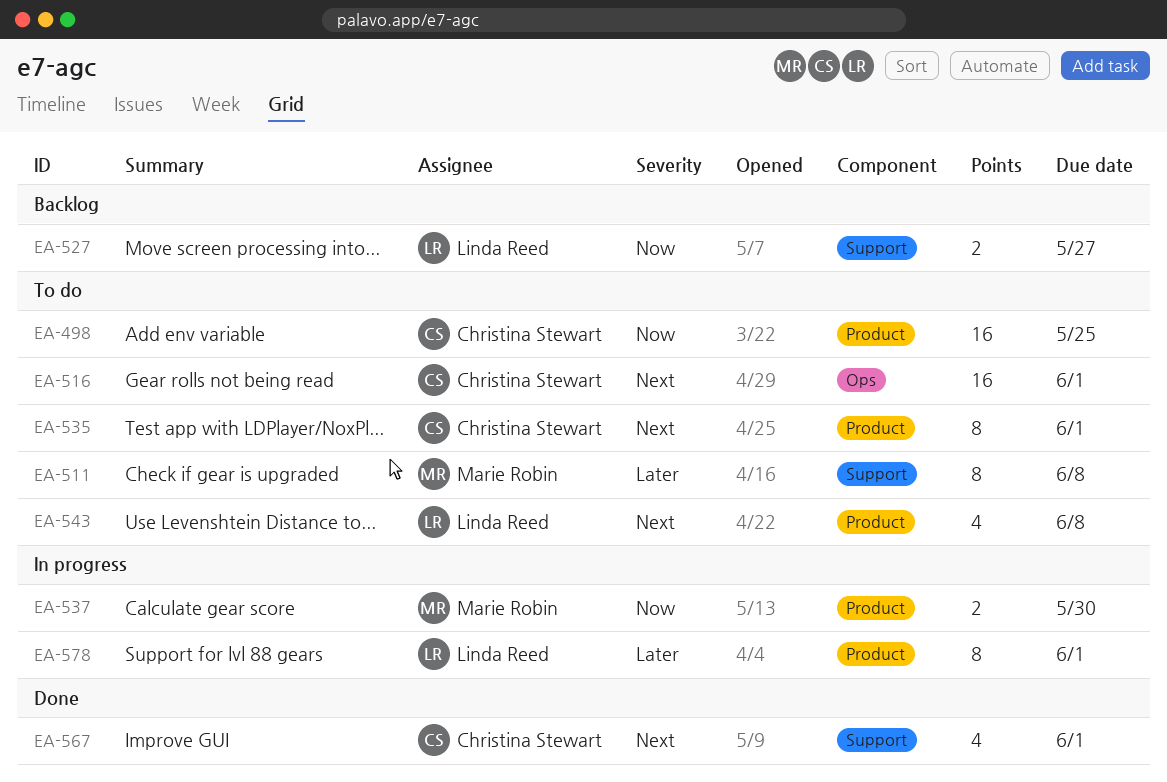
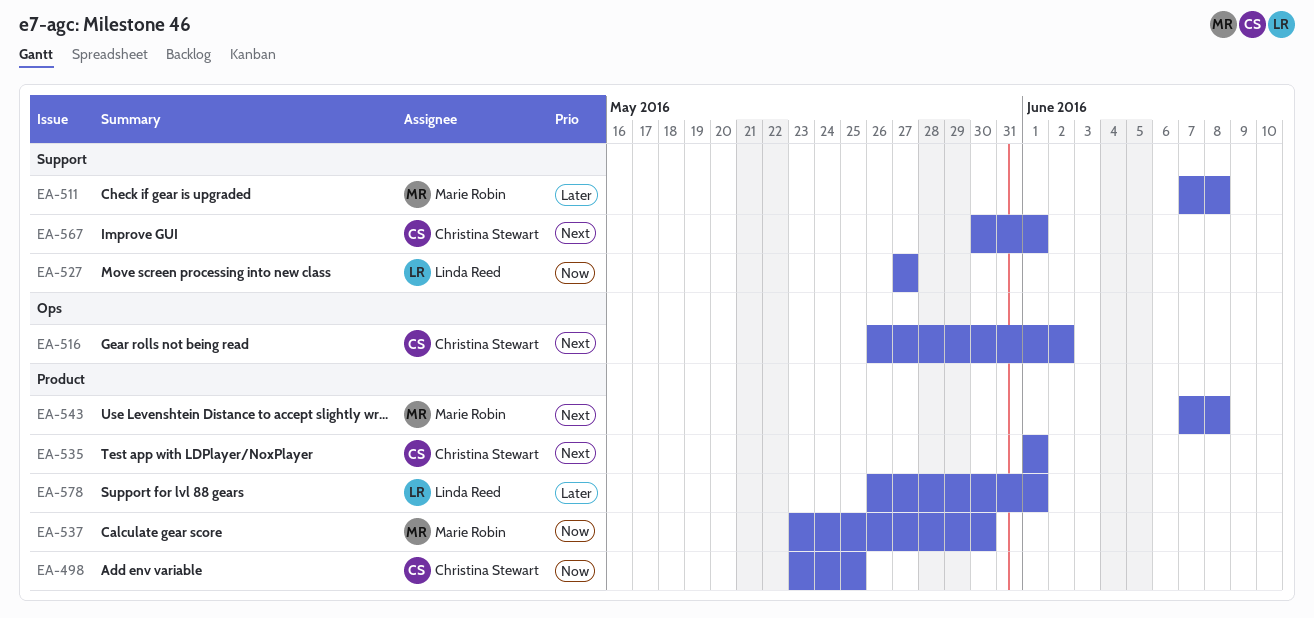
EA-516, due: Jun 1 -> Jun 2
EA-543, owner: Linda Reed -> Marie Robin

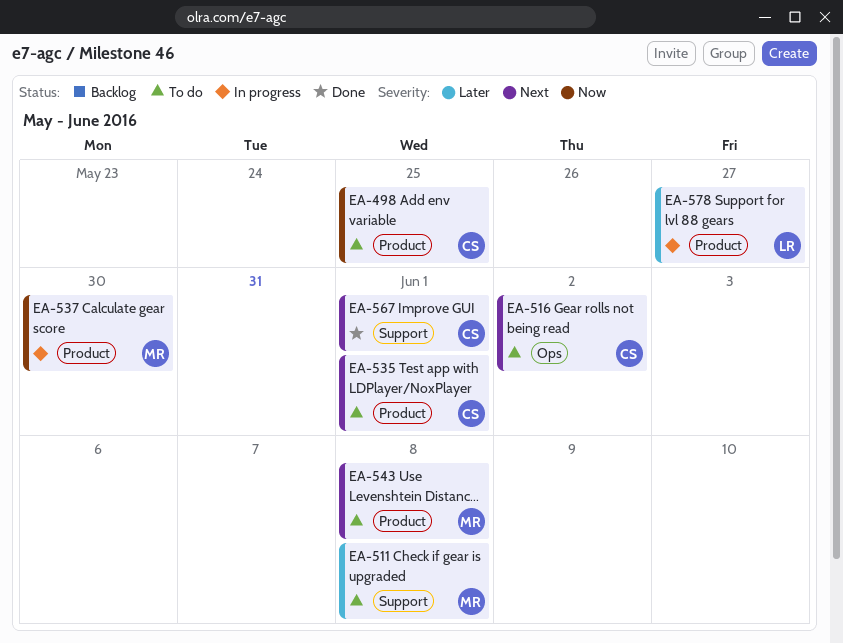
EA-527: present -> none
EA-578, due: Jun 1 -> May 27

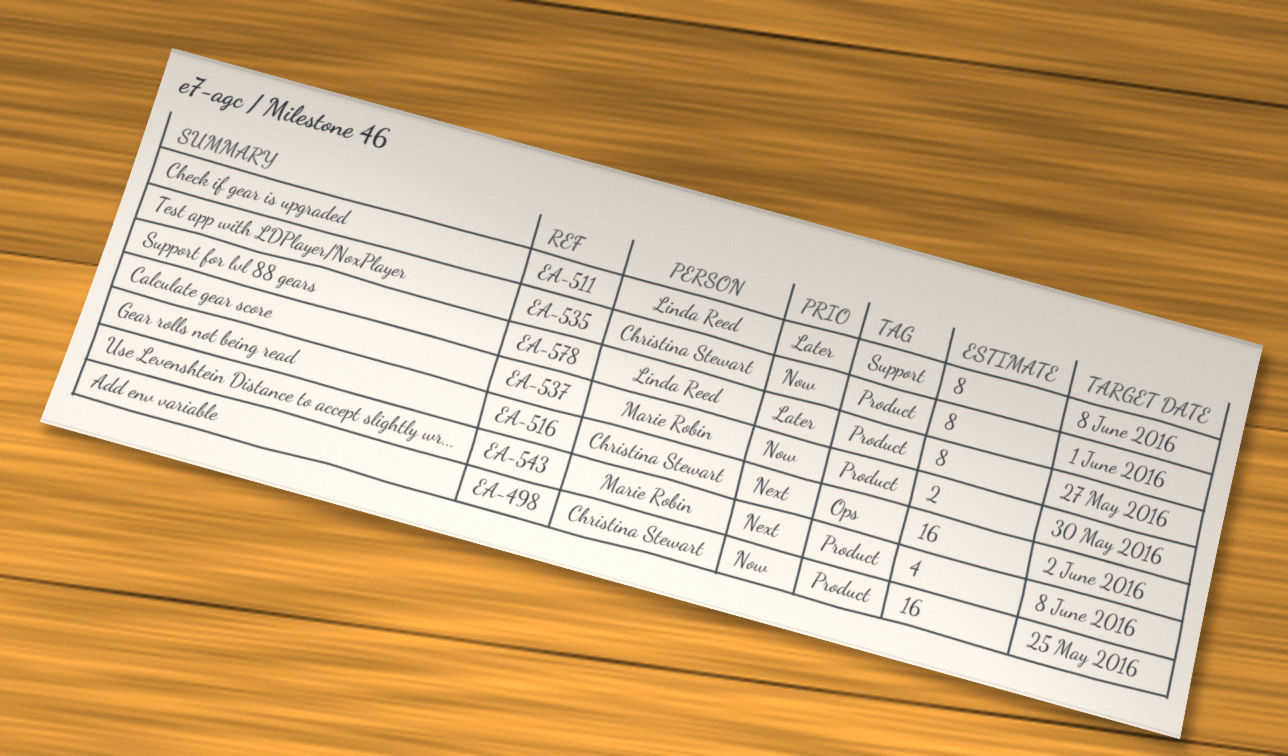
EA-511, owner: Marie Robin -> Linda Reed
EA-535, priority: Next -> Now
EA-567: present -> none

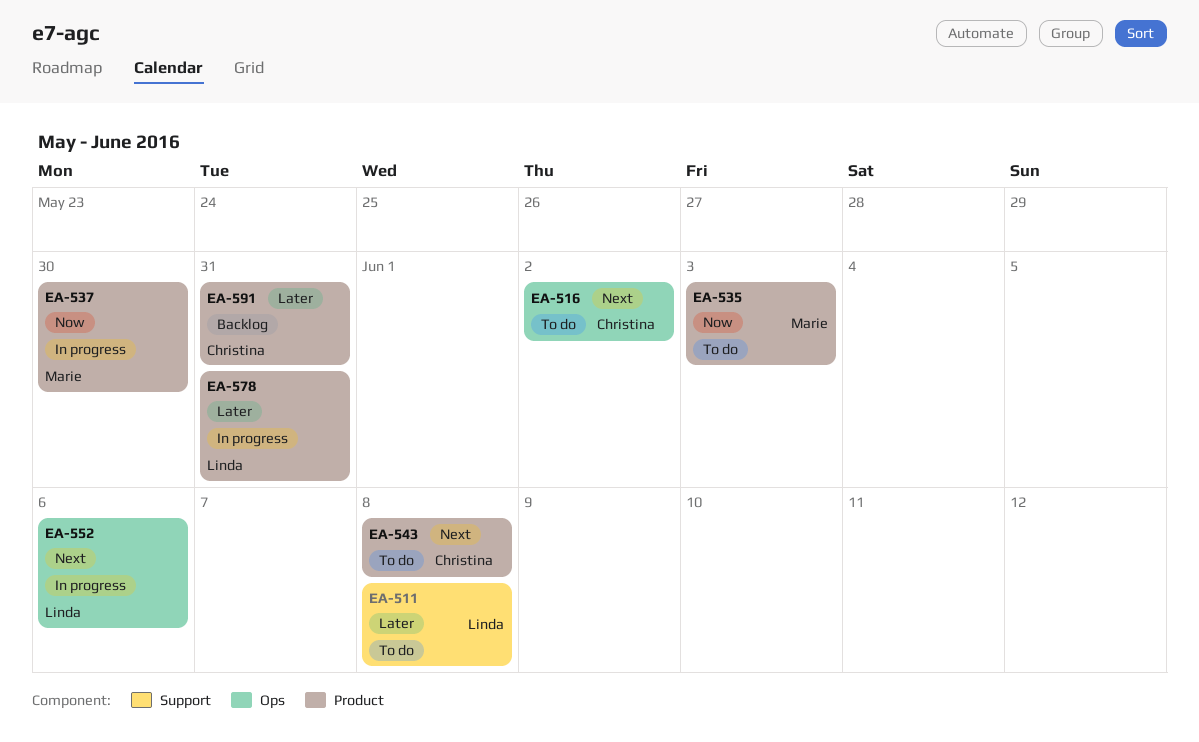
EA-498: present -> none
EA-535, owner: Christina Stewart -> Marie Robin
EA-535, due: Jun 1 -> Jun 3
EA-543, owner: Marie Robin -> Christina Stewart
EA-552: none -> present
EA-578, due: May 27 -> May 31
EA-591: none -> present

